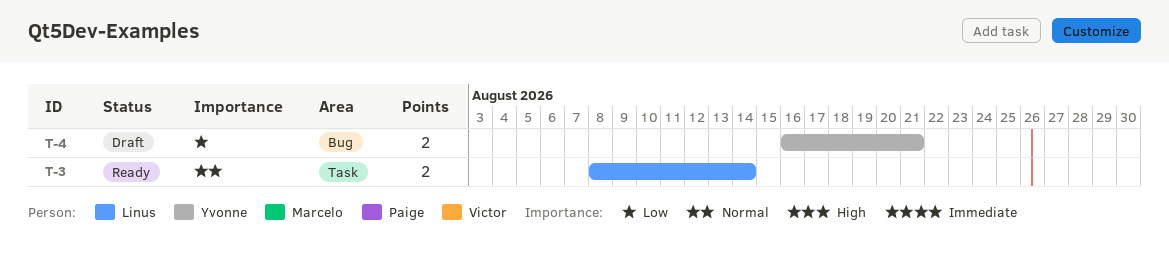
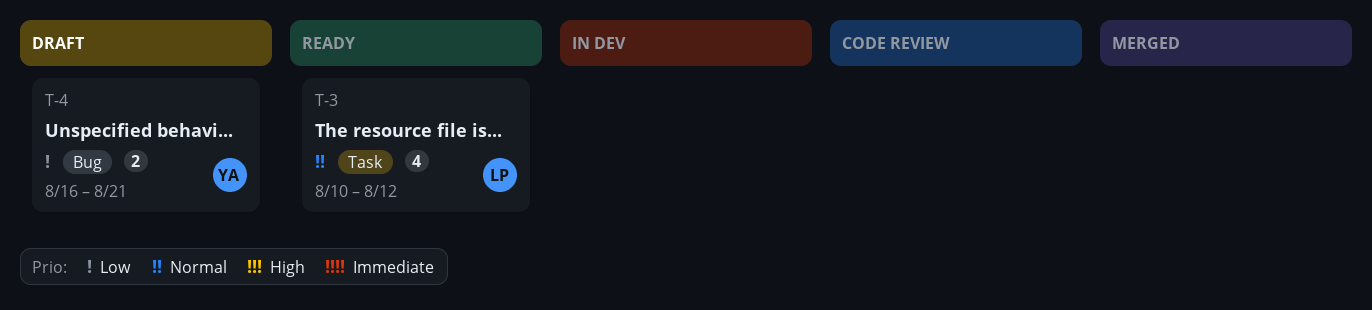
T-3, estimate: 2 -> 4
T-3, start: Aug 8 -> Aug 10
T-3, due: Aug 14 -> Aug 12

